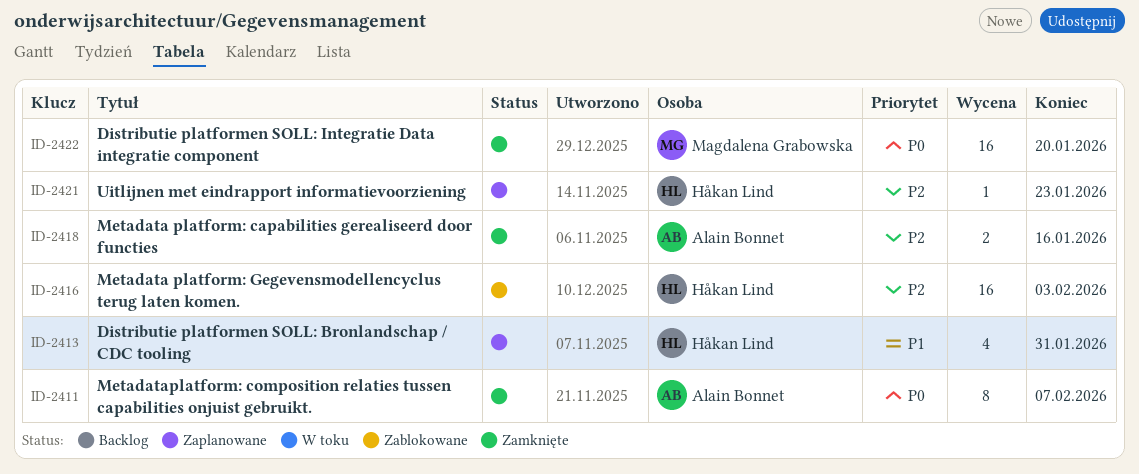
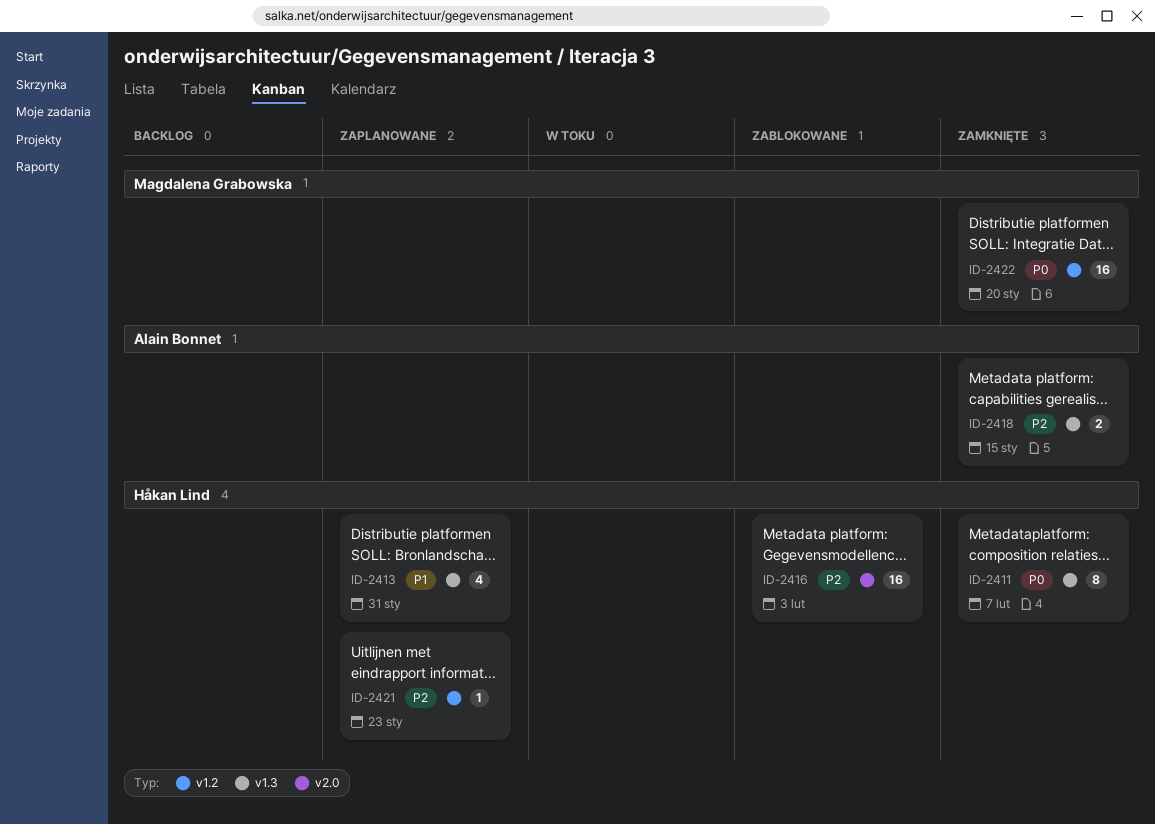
ID-2411, owner: Alain Bonnet -> Håkan Lind
ID-2418, due: Jan 16 -> Jan 15

